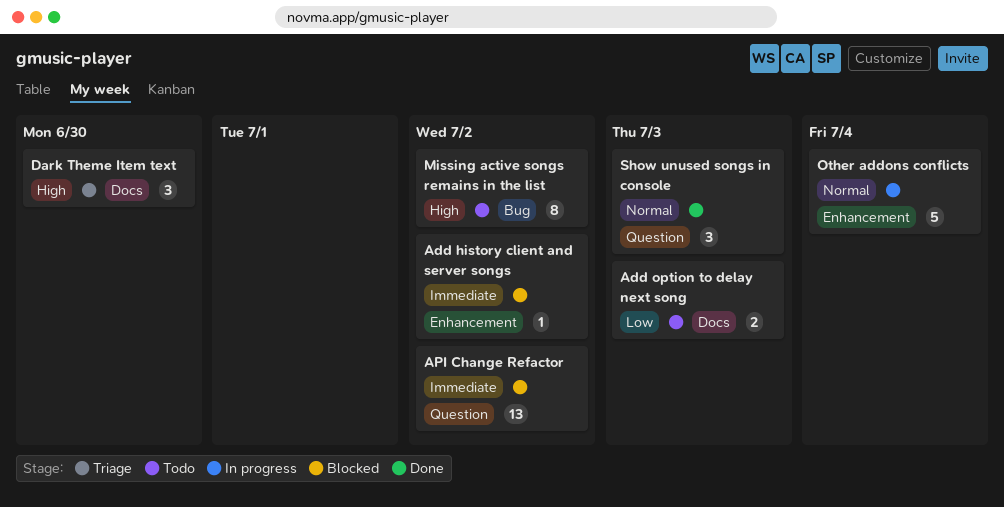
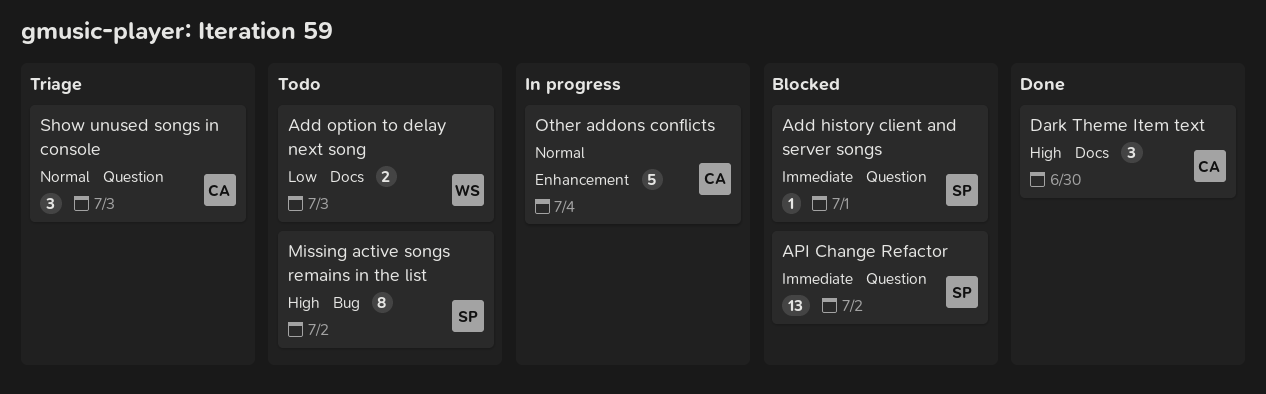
Add history client and server songs, label: Enhancement -> Question
Add history client and server songs, due: Jul 2 -> Jul 1
Dark Theme Item text, status: Triage -> Done
Show unused songs in console, status: Done -> Triage

